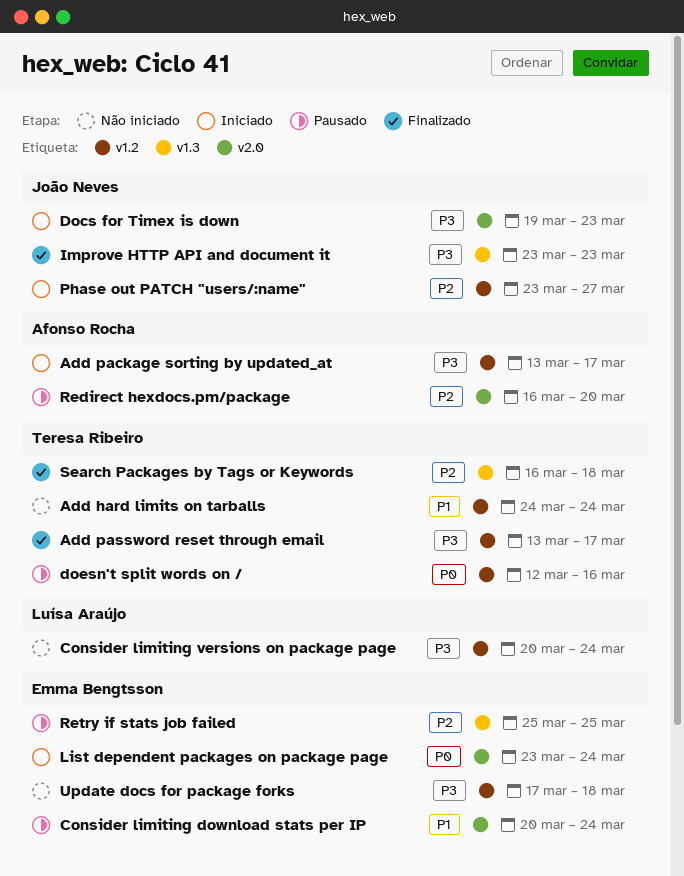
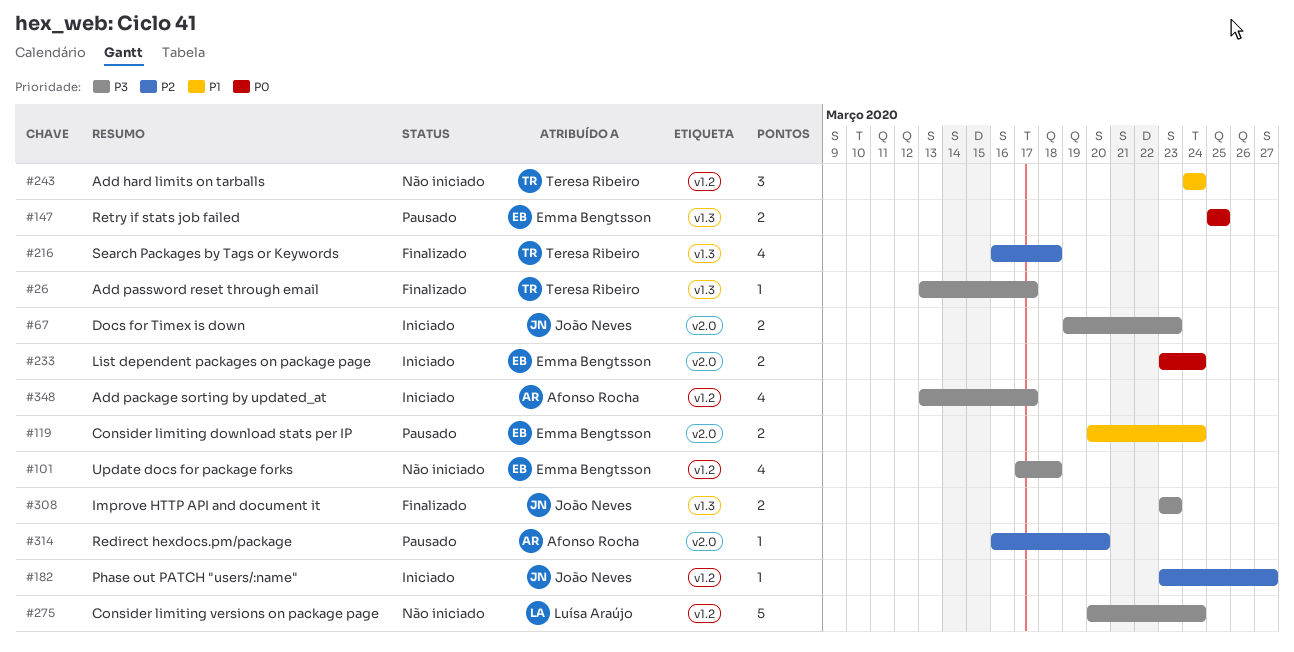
Add password reset through email, label: v1.2 -> v1.3
doesn't split words on /: present -> none
Retry if stats job failed, priority: P2 -> P0

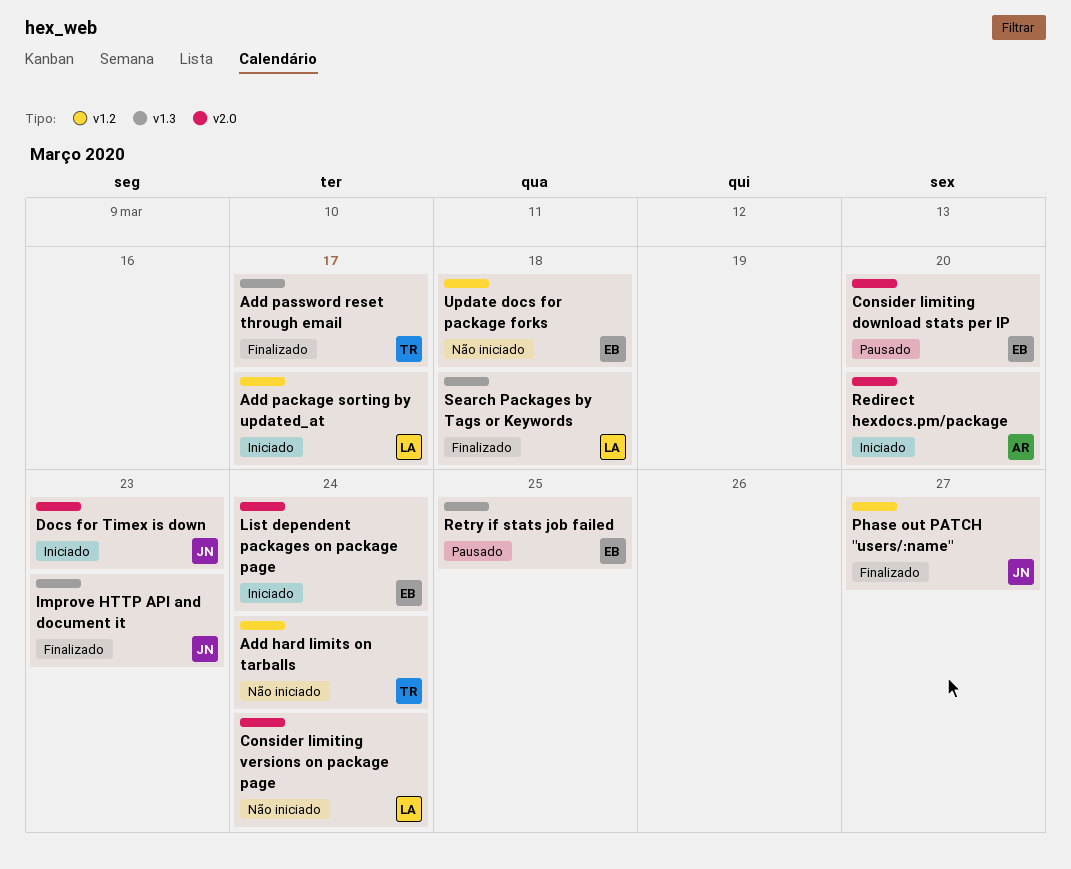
Add package sorting by updated_at, owner: Afonso Rocha -> Luísa Araújo
Consider limiting download stats per IP, due: Mar 24 -> Mar 20
Consider limiting versions on package page, label: v1.2 -> v2.0
Phase out PATCH "users/:name", status: Iniciado -> Finalizado
Redirect hexdocs.pm/package, status: Pausado -> Iniciado
Search Packages by Tags or Keywords, owner: Teresa Ribeiro -> Luísa Araújo

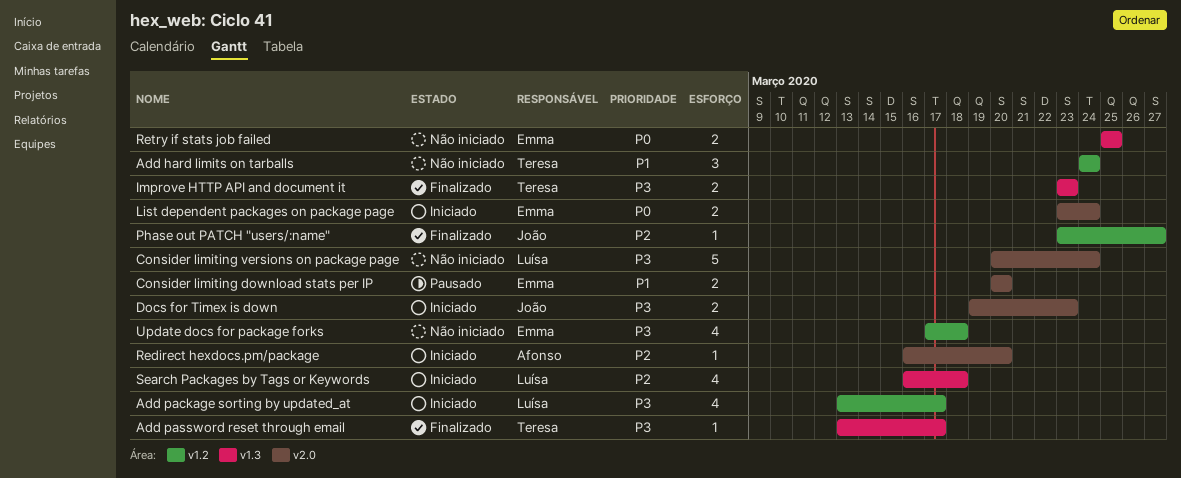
Improve HTTP API and document it, owner: João -> Teresa
Retry if stats job failed, status: Pausado -> Não iniciado
Search Packages by Tags or Keywords, status: Finalizado -> Iniciado

